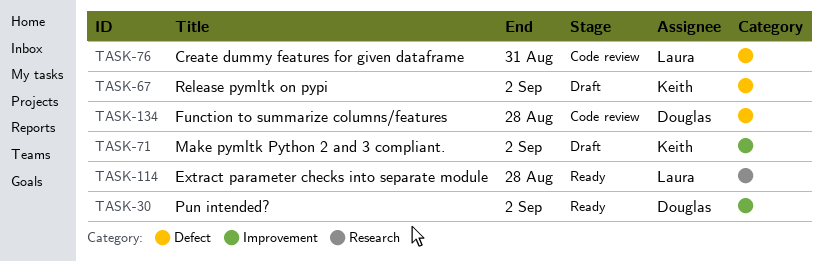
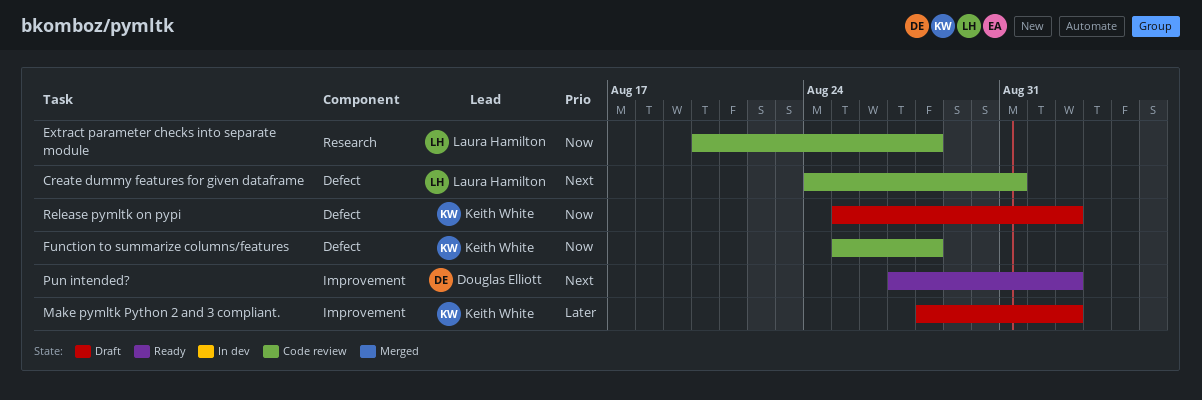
Extract parameter checks into separate module, status: Ready -> Code review
Function to summarize columns/features, owner: Douglas Elliott -> Keith White

